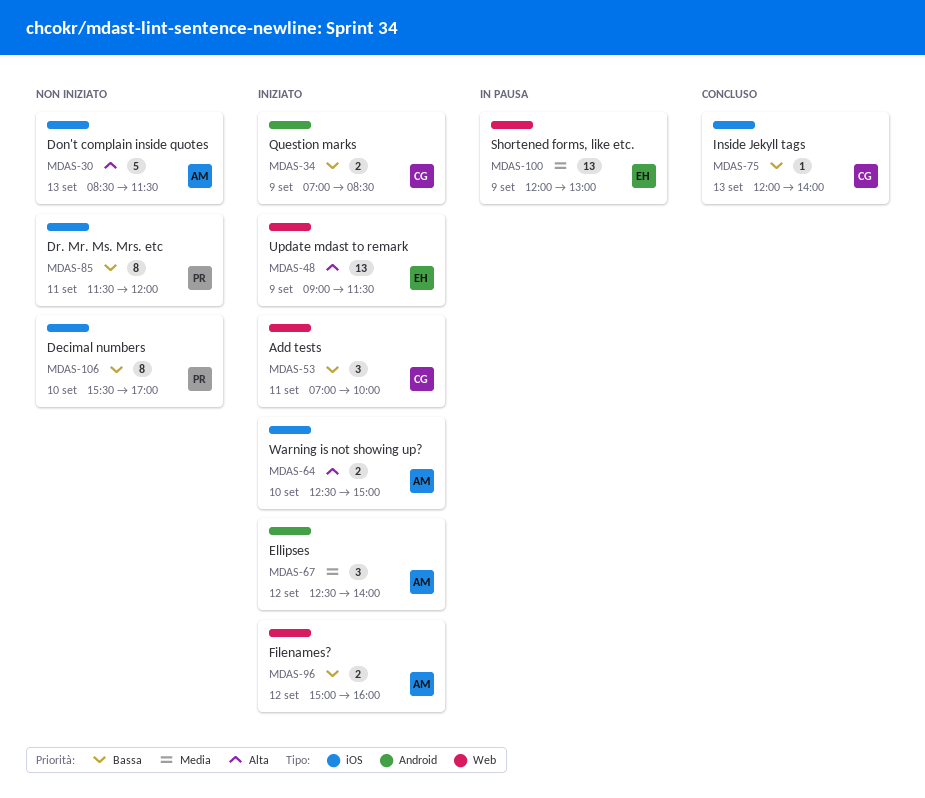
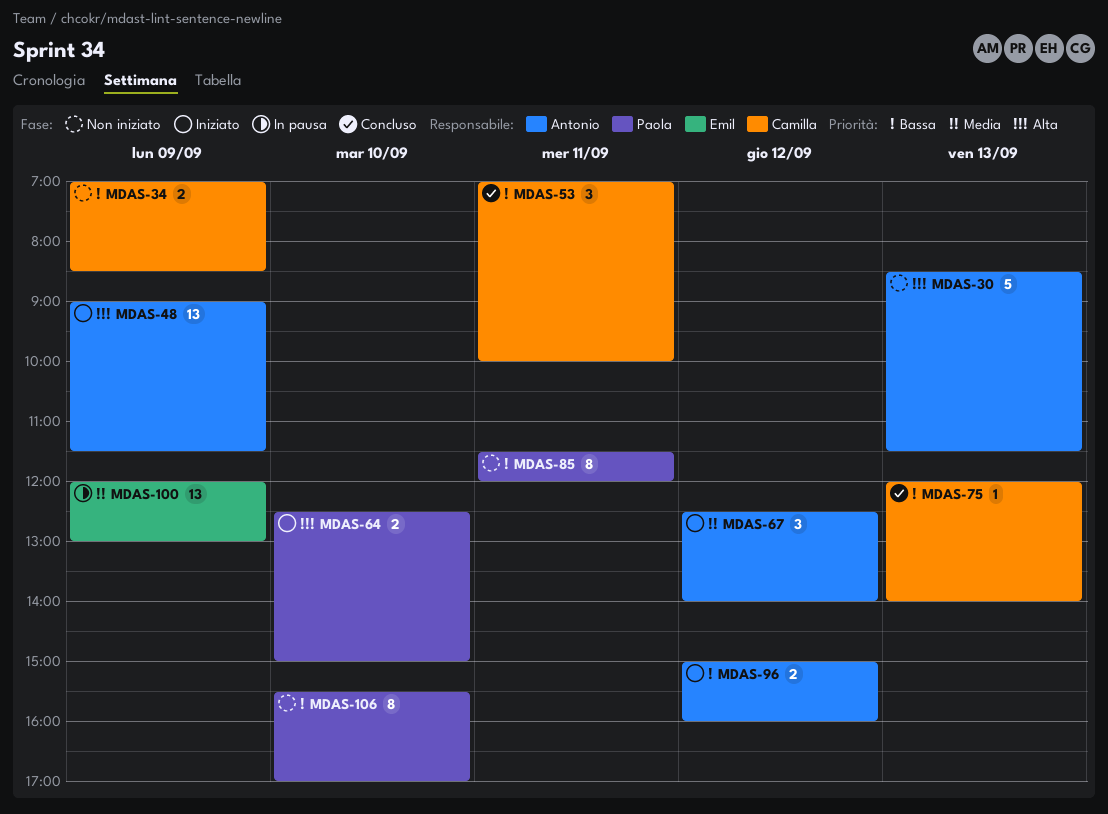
MDAS-34, status: Iniziato -> Non iniziato
MDAS-48, owner: Emil -> Antonio
MDAS-53, status: Iniziato -> Concluso
MDAS-64, owner: Antonio -> Paola

